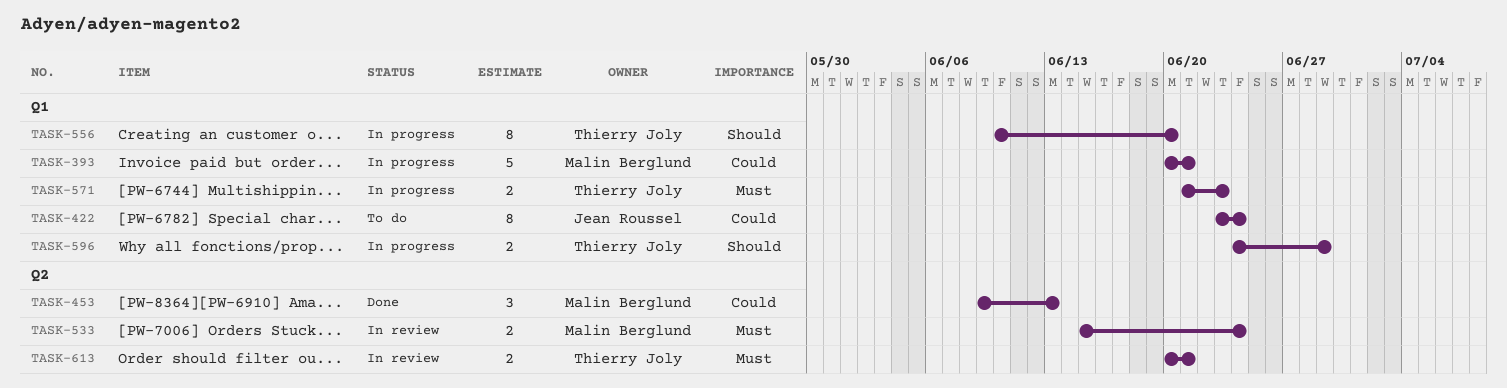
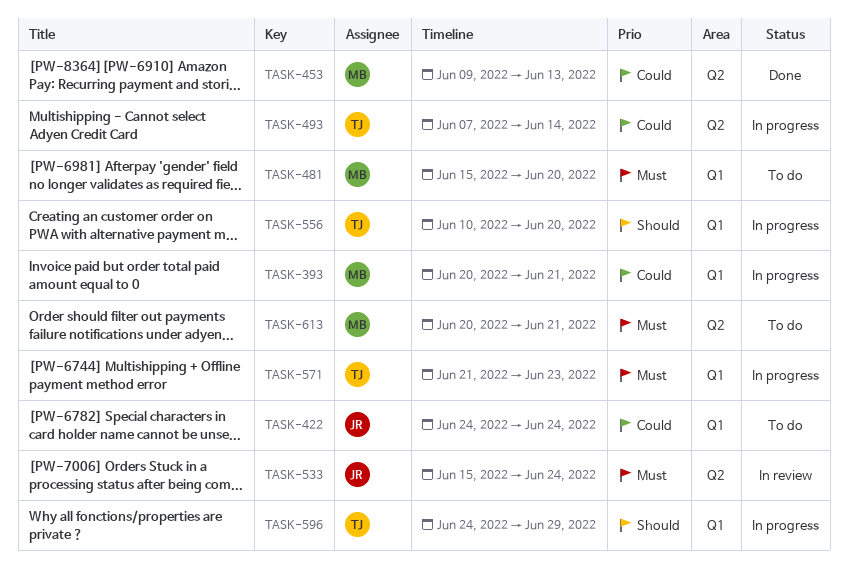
TASK-422, start: Jun 23 -> Jun 24
TASK-481: none -> present
TASK-493: none -> present
TASK-533, owner: Malin Berglund -> Jean Roussel
TASK-613, status: In review -> To do
TASK-613, owner: Thierry Joly -> Malin Berglund

